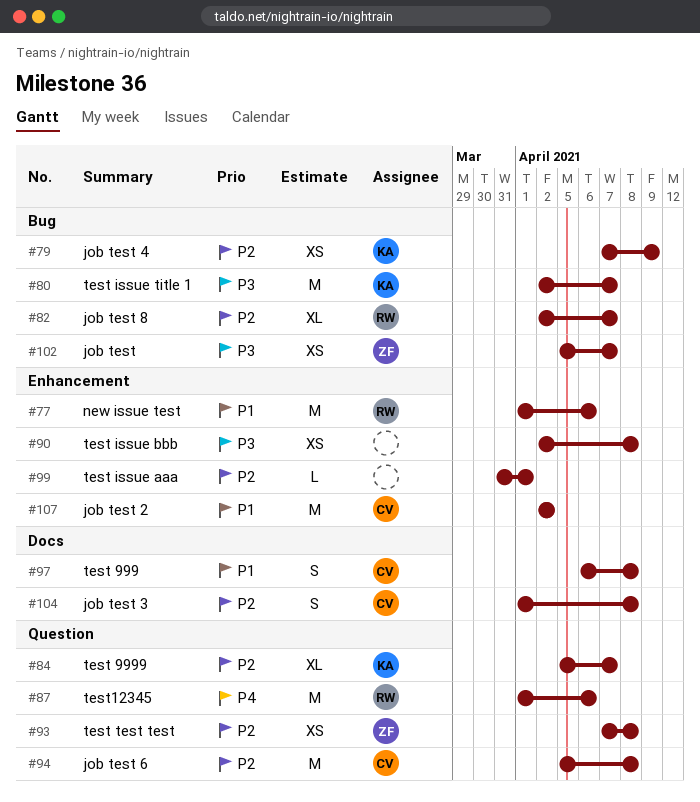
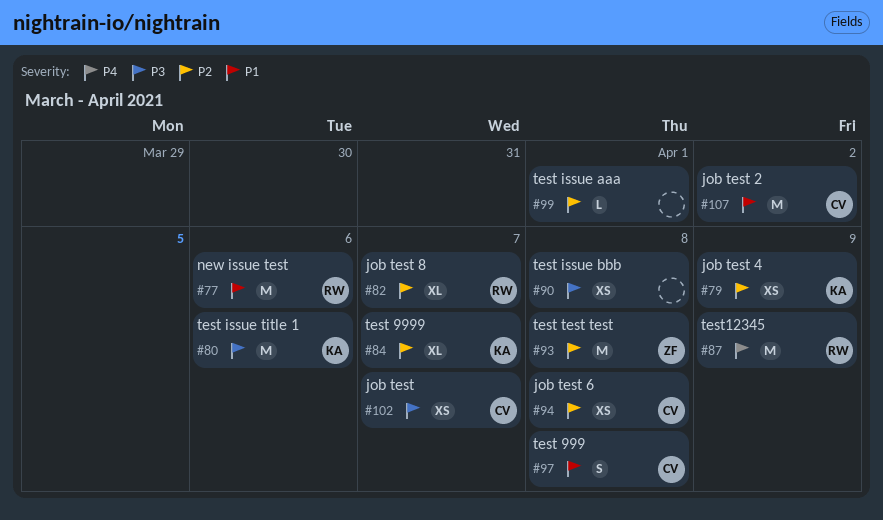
#80, due: Apr 7 -> Apr 6
#87, due: Apr 6 -> Apr 9
#93, estimate: XS -> M
#94, estimate: M -> XS
#102, owner: ZF -> CV
#104: present -> none

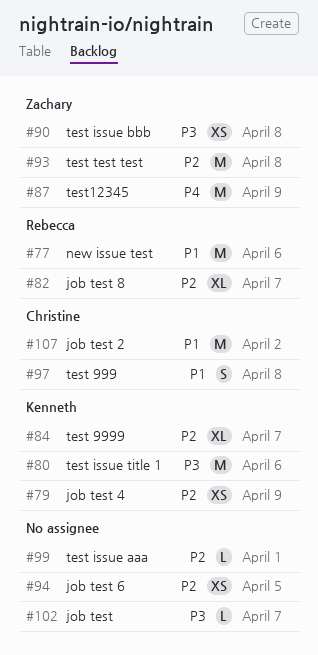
#87, owner: Rebecca -> Zachary
#90, owner: none -> Zachary
#94, owner: Christine -> none
#94, due: Apr 8 -> Apr 5
#102, owner: Christine -> none
#102, estimate: XS -> L

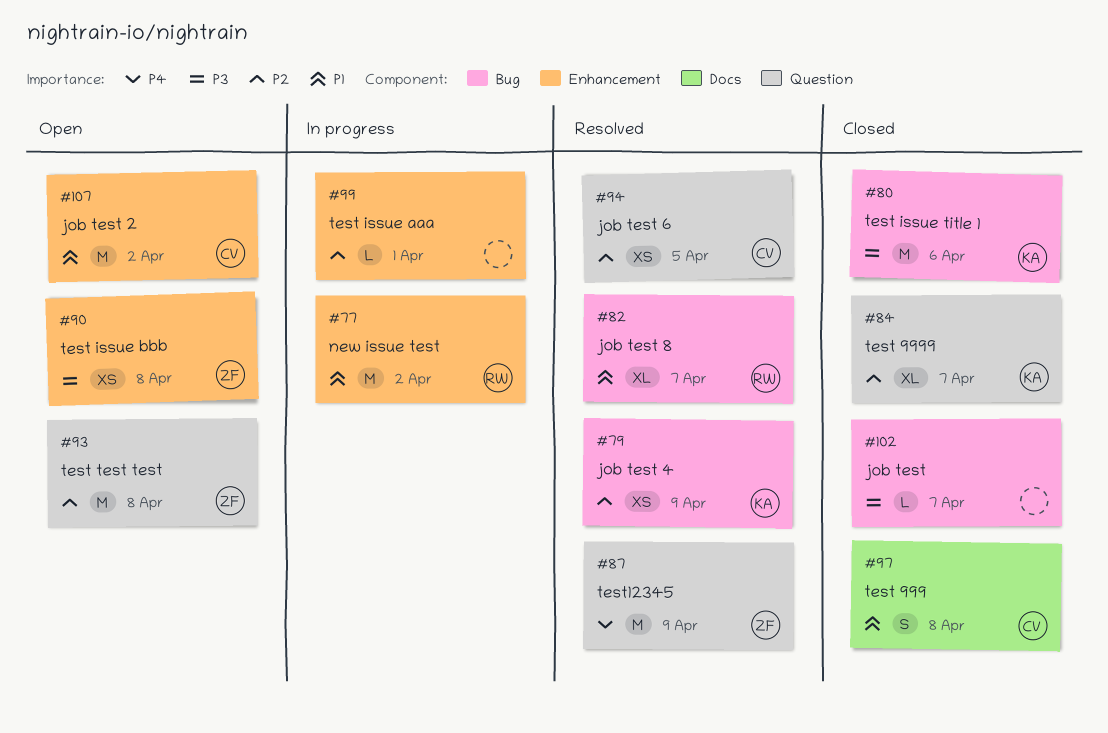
#77, due: Apr 6 -> Apr 2
#82, priority: P2 -> P1
#94, owner: none -> Christine

